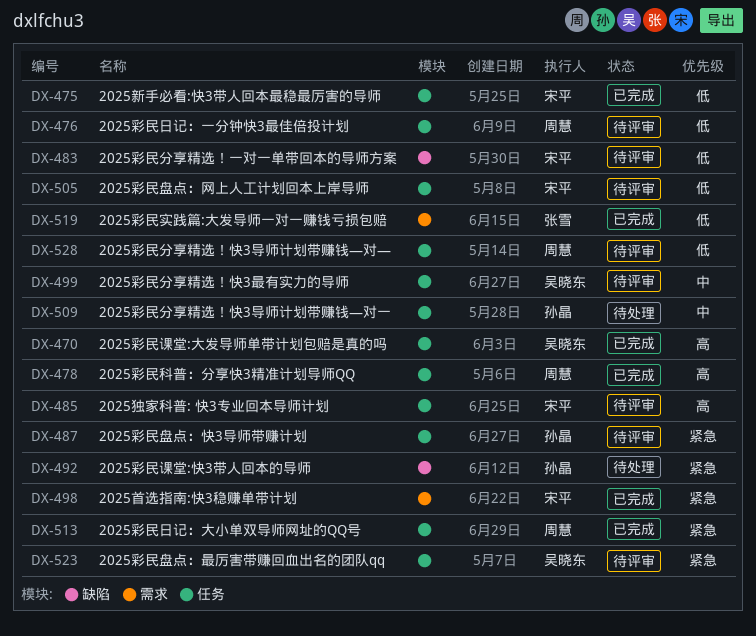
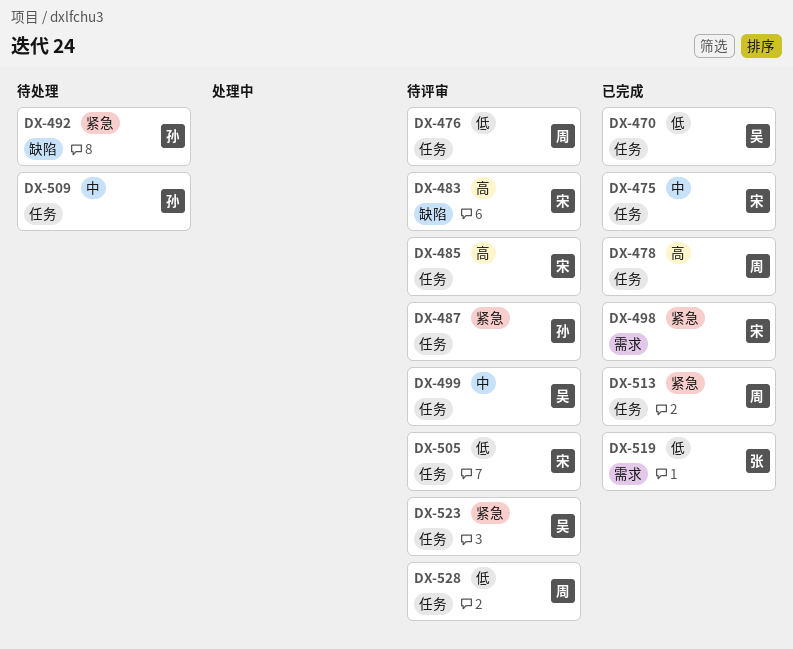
DX-470, priority: 高 -> 低
DX-475, priority: 低 -> 中
DX-483, priority: 低 -> 高

